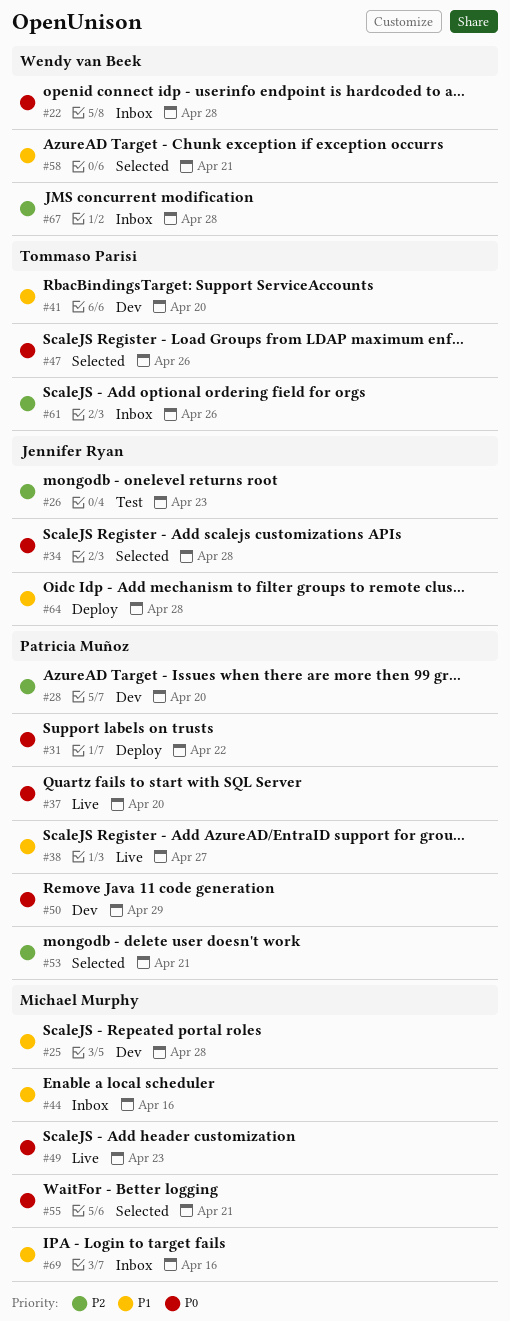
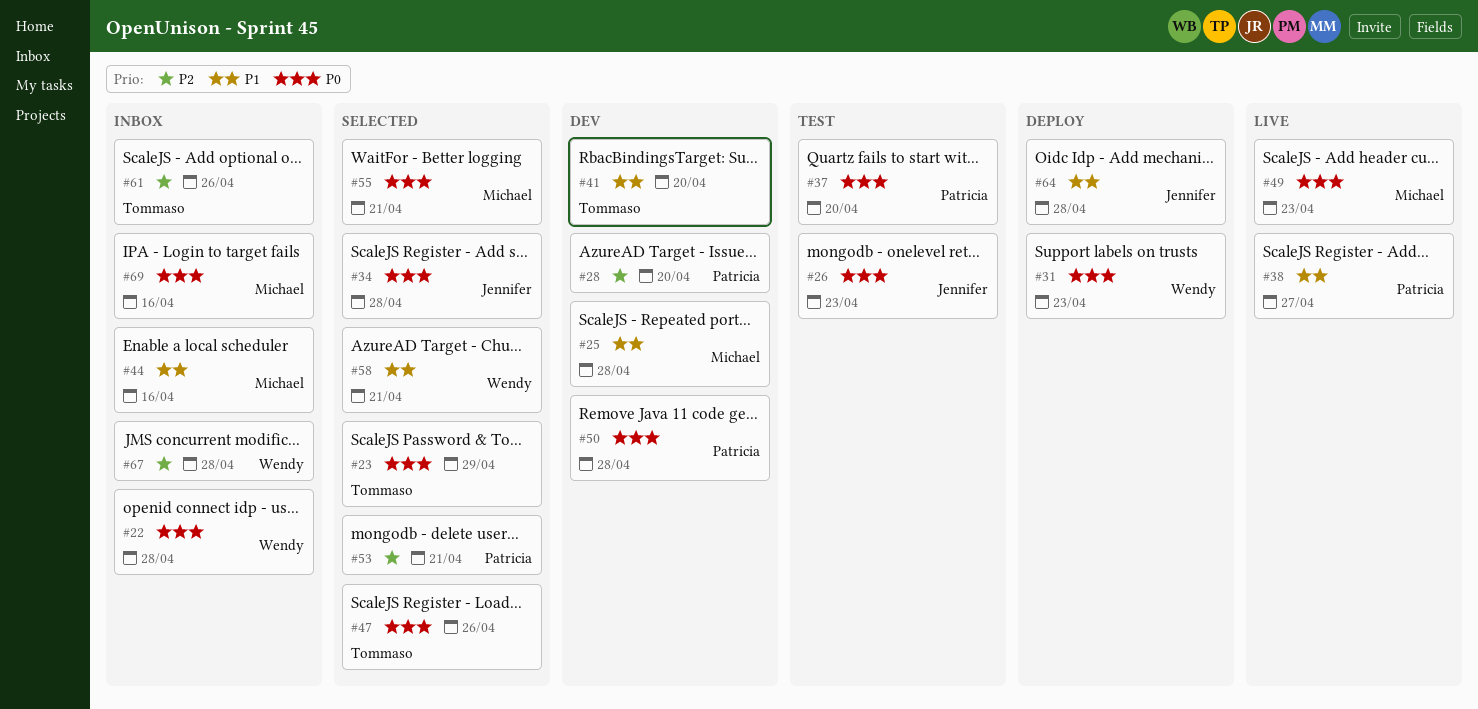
#23: none -> present
#26, priority: P2 -> P0
#31, owner: Patricia Muñoz -> Wendy van Beek
#31, due: Apr 22 -> Apr 23
#37, status: Live -> Test
#50, due: Apr 29 -> Apr 28
#69, priority: P1 -> P0

